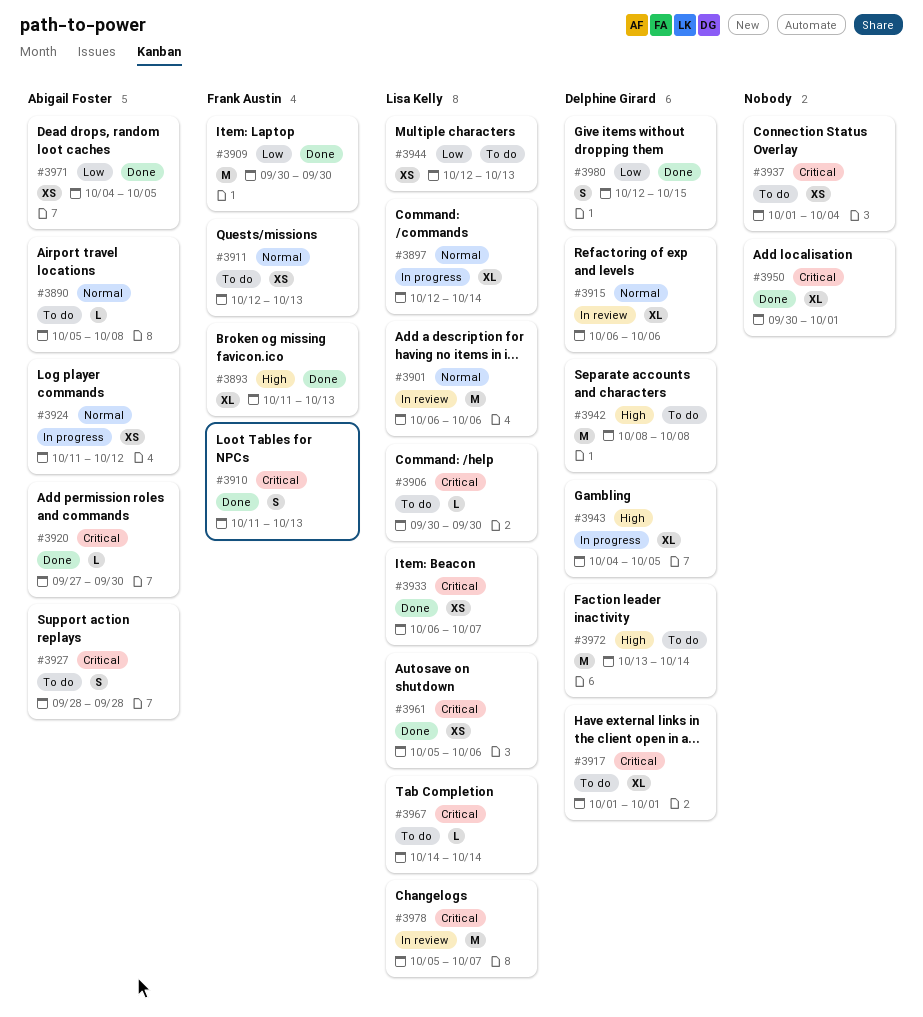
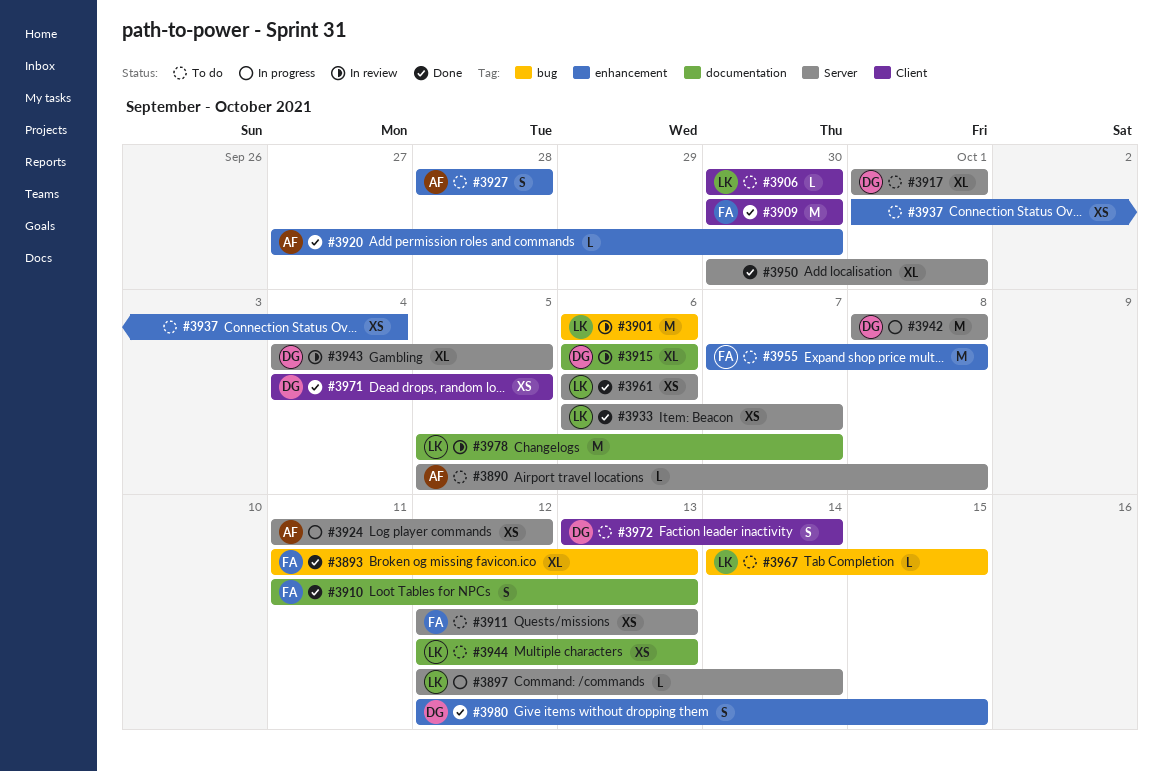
#3897, estimate: XL -> L
#3942, status: To do -> In progress
#3943, status: In progress -> In review
#3955: none -> present
#3961, start: Oct 5 -> Oct 6
#3967, due: Oct 14 -> Oct 15
#3971, owner: Abigail Foster -> Delphine Girard
#3972, estimate: M -> S

